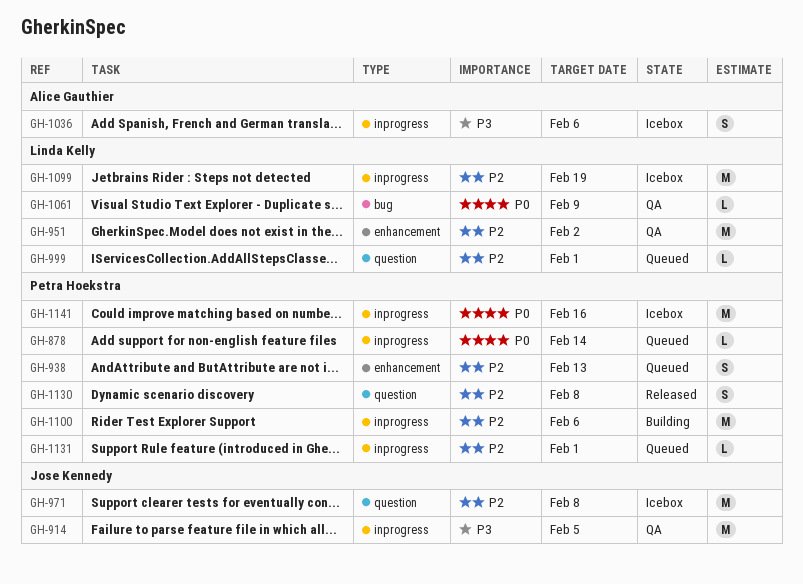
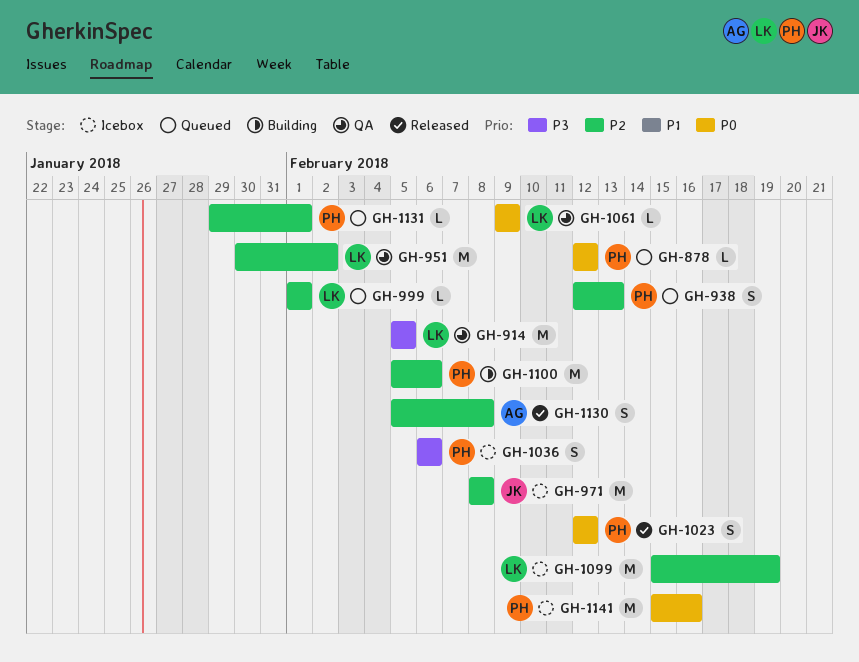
GH-878, due: Feb 14 -> Feb 12
GH-914, owner: Jose Kennedy -> Linda Kelly
GH-1023: none -> present
GH-1036, owner: Alice Gauthier -> Petra Hoekstra
GH-1130, owner: Petra Hoekstra -> Alice Gauthier

